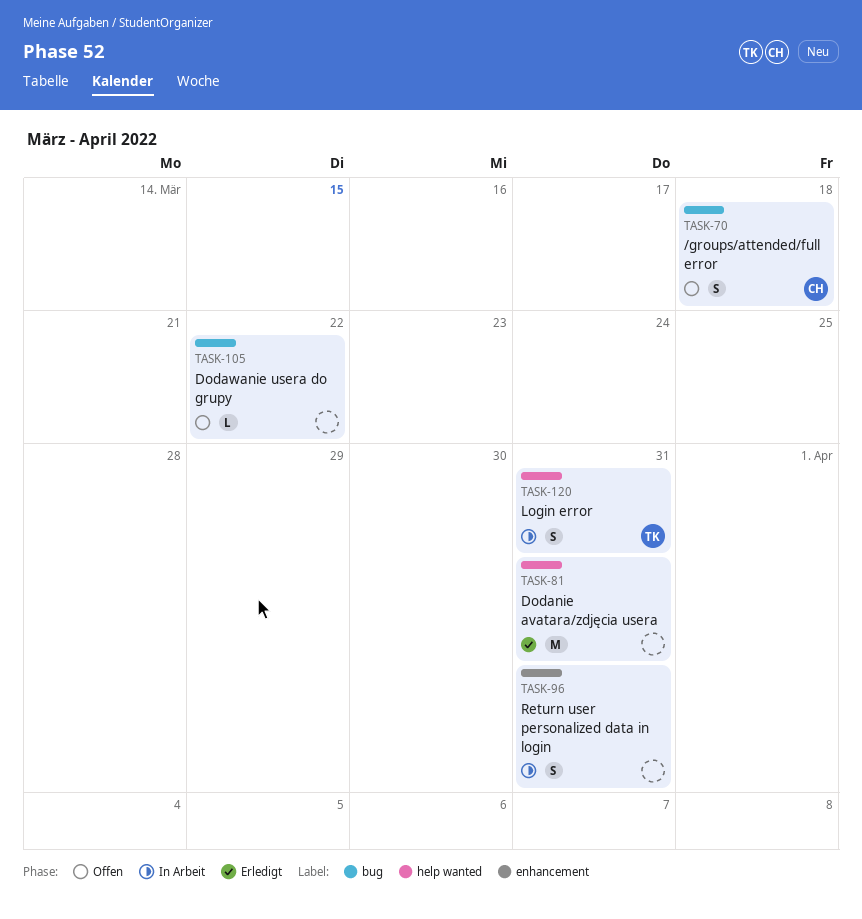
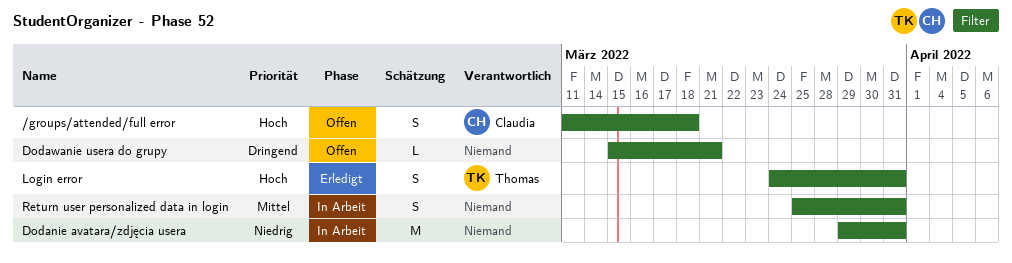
Dodanie avatara/zdjęcia usera, status: Erledigt -> In Arbeit
Dodawanie usera do grupy, due: Mar 22 -> Mar 21
Login error, status: In Arbeit -> Erledigt

